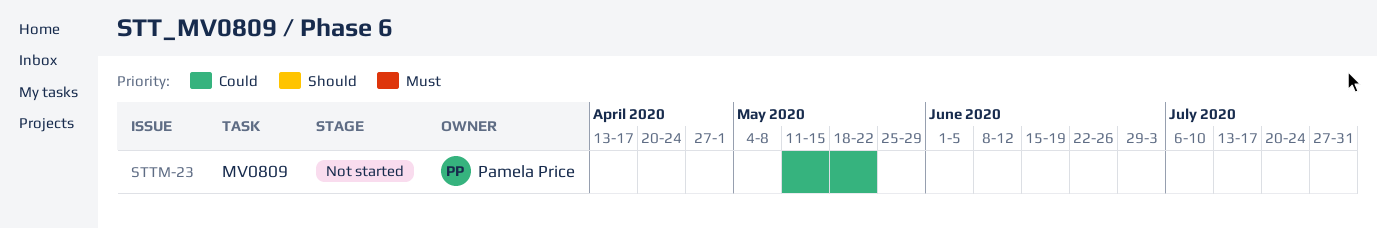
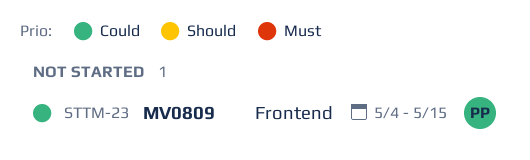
STTM-23, start: May 11 -> May 4
STTM-23, due: May 22 -> May 15

